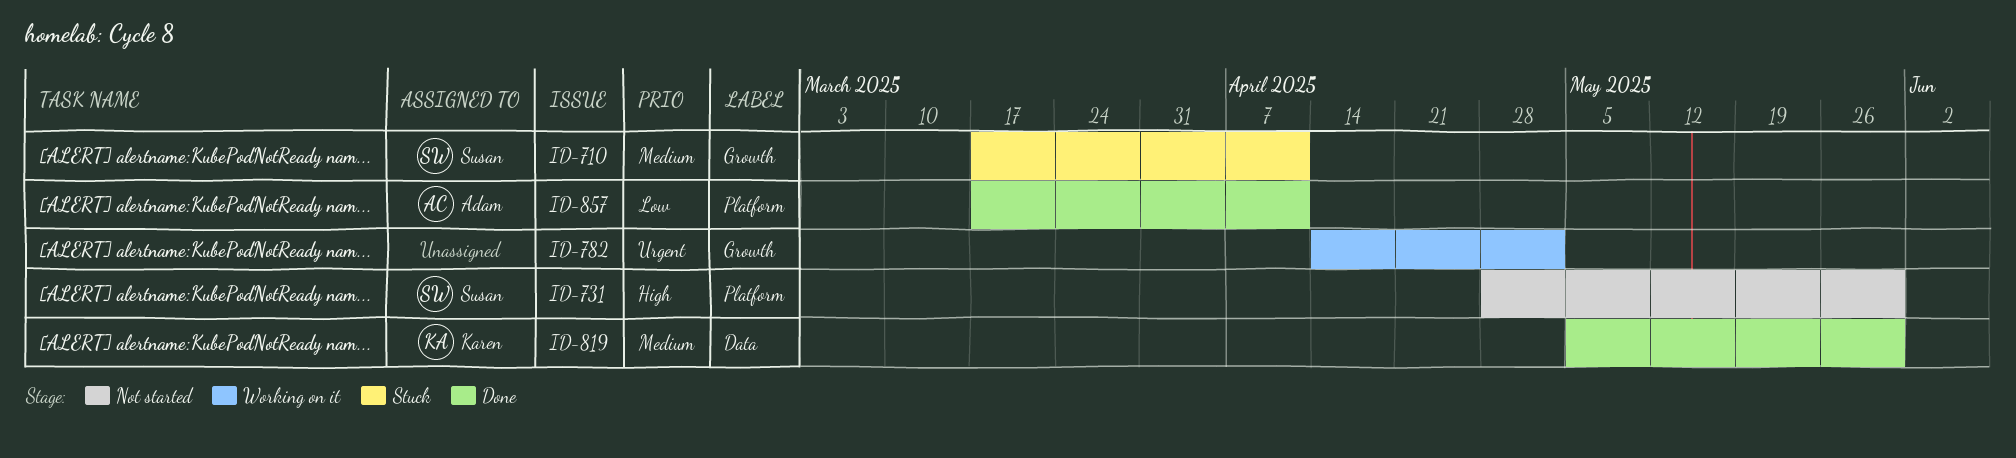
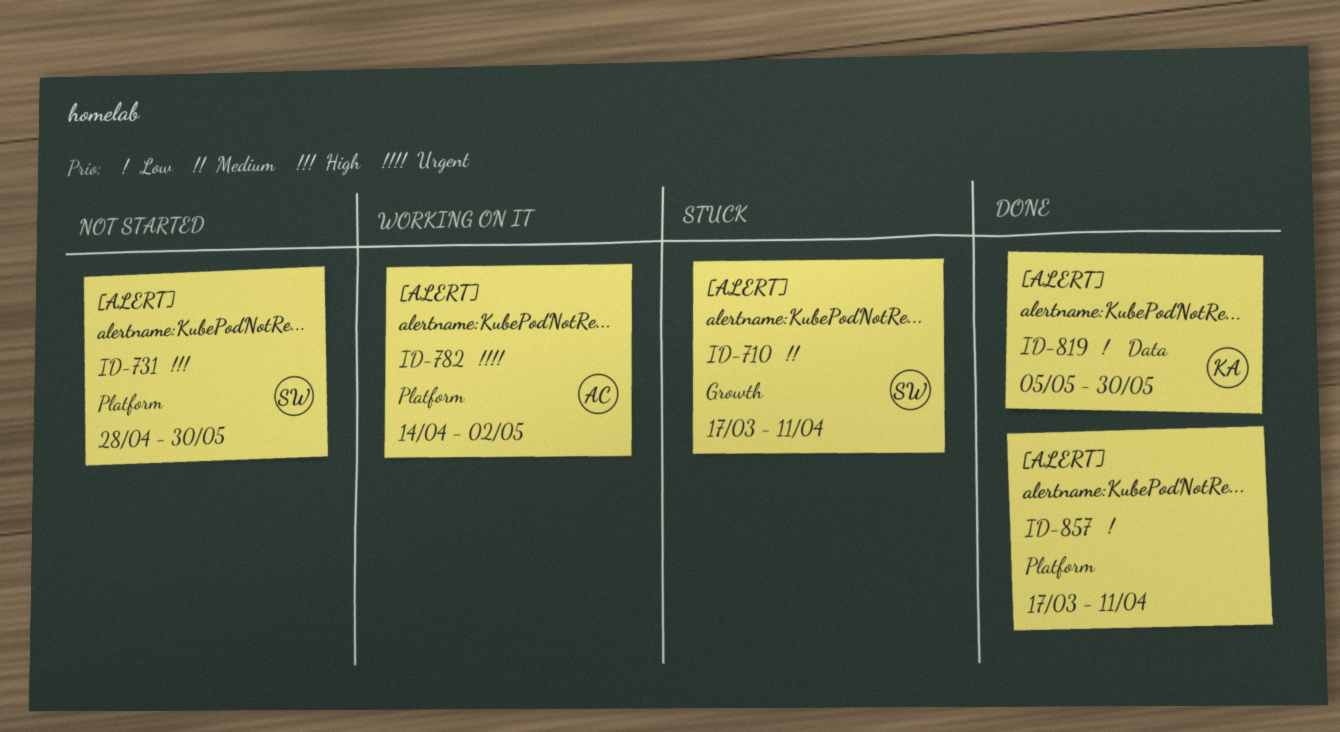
ID-782, owner: none -> Adam
ID-782, label: Growth -> Platform
ID-819, priority: Medium -> Low
ID-857, owner: Adam -> none

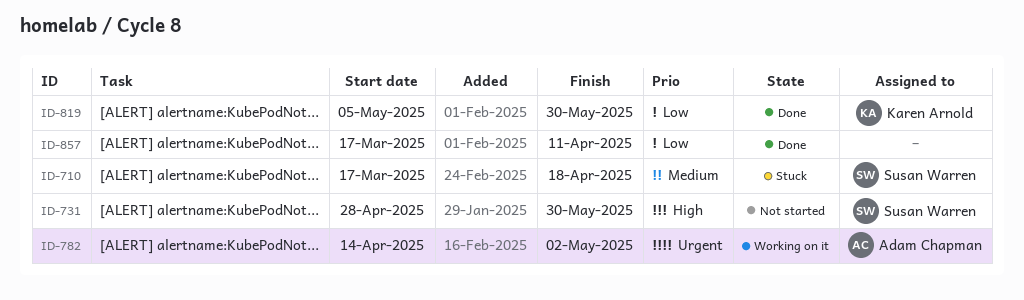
ID-710, due: Apr 11 -> Apr 18

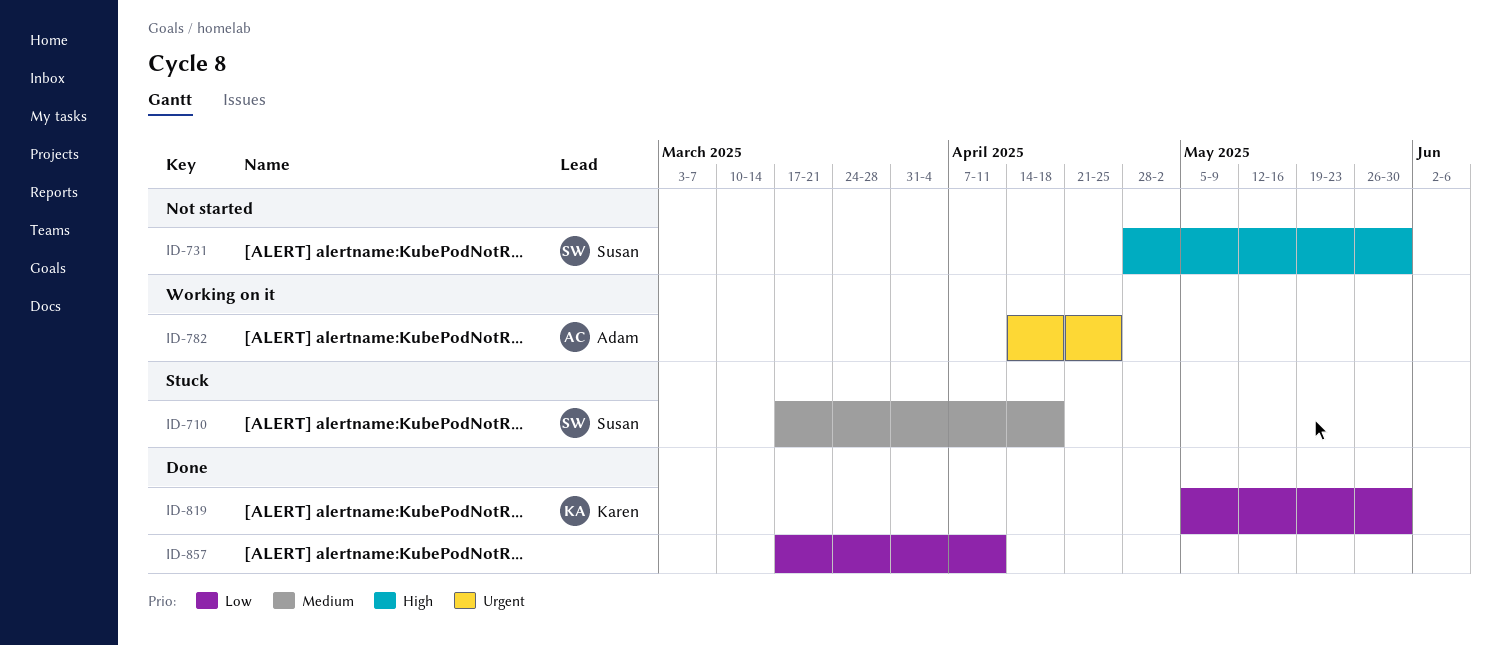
ID-782, due: May 2 -> Apr 25

